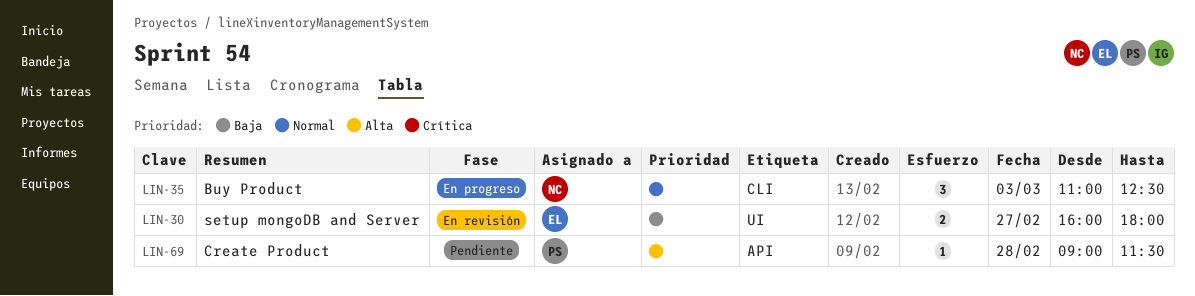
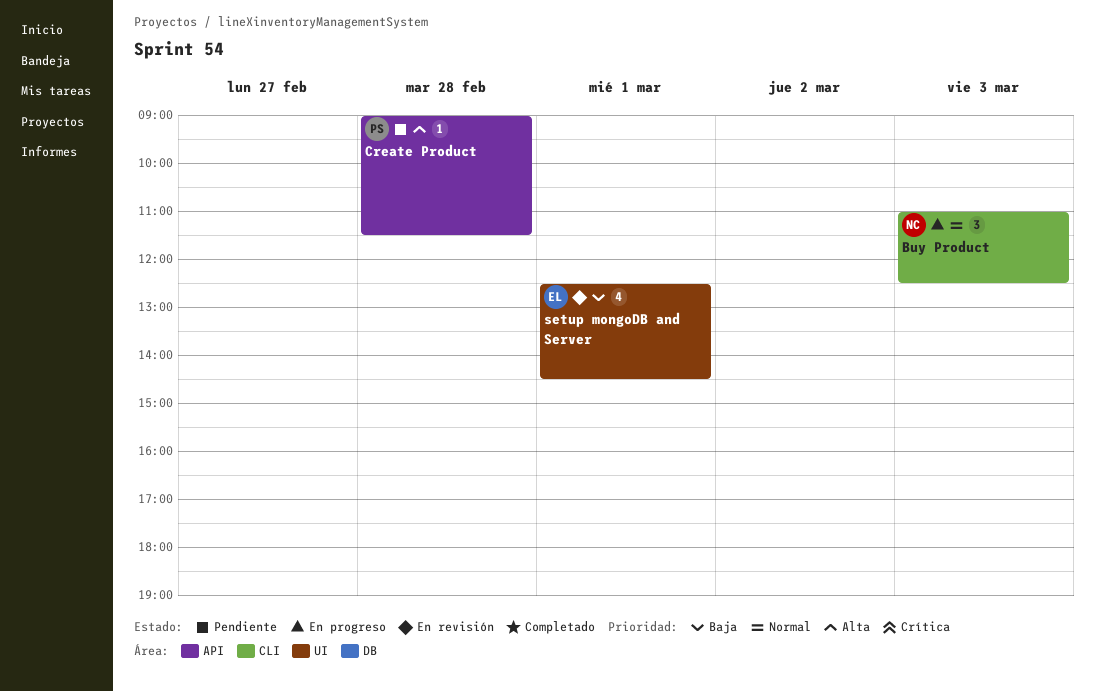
setup mongoDB and Server, estimate: 2 -> 4
setup mongoDB and Server, day: Feb 27 -> Mar 1
setup mongoDB and Server, begins: 16:00 -> 12:30
setup mongoDB and Server, ends: 18:00 -> 14:30

